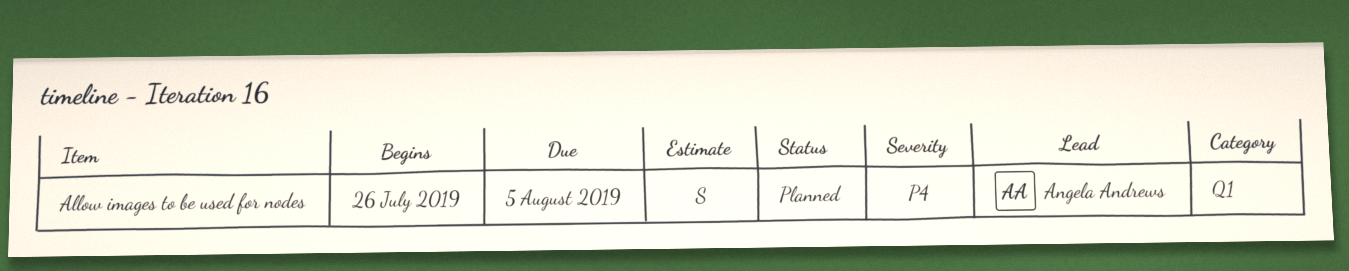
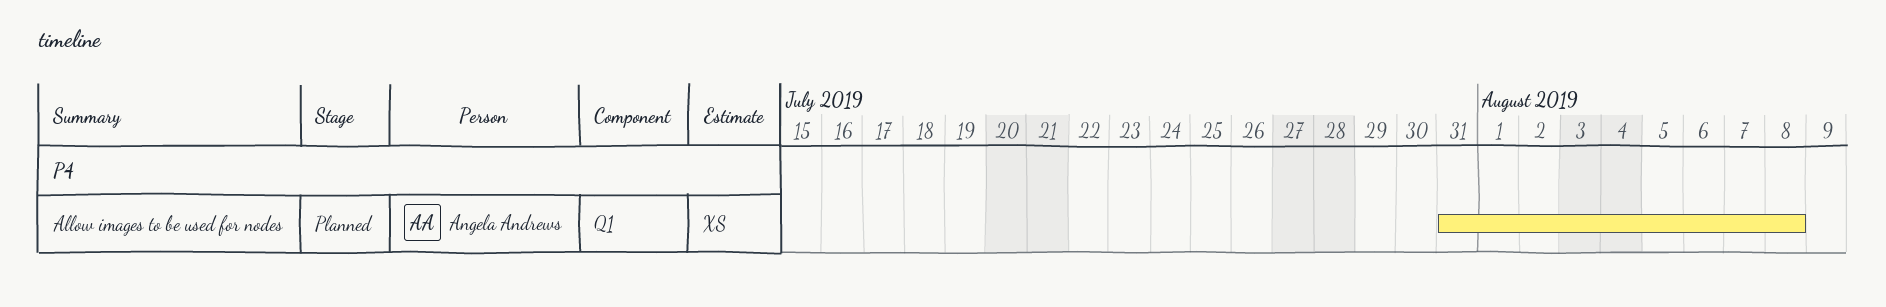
Allow images to be used for nodes, estimate: S -> XS
Allow images to be used for nodes, start: Jul 26 -> Jul 31
Allow images to be used for nodes, due: Aug 5 -> Aug 8

